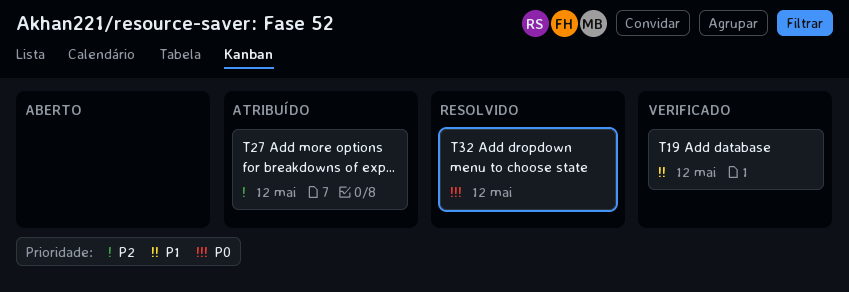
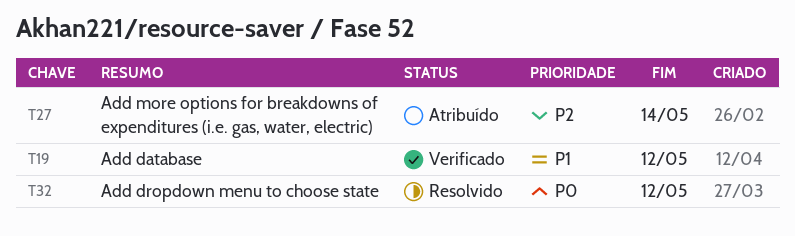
T27, due: May 12 -> May 14

